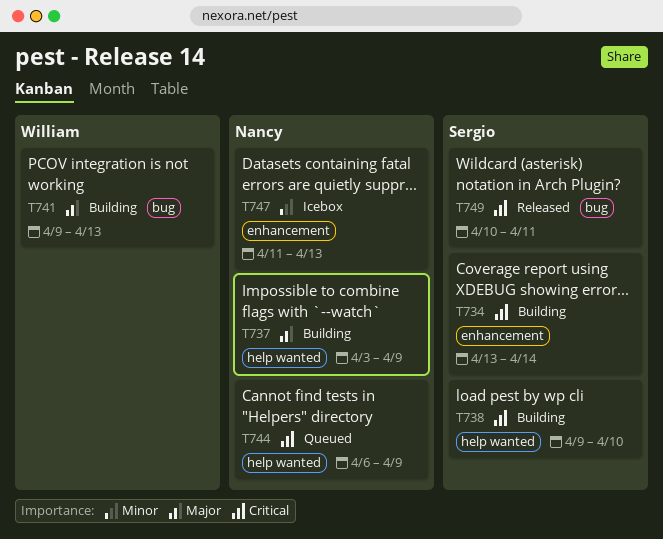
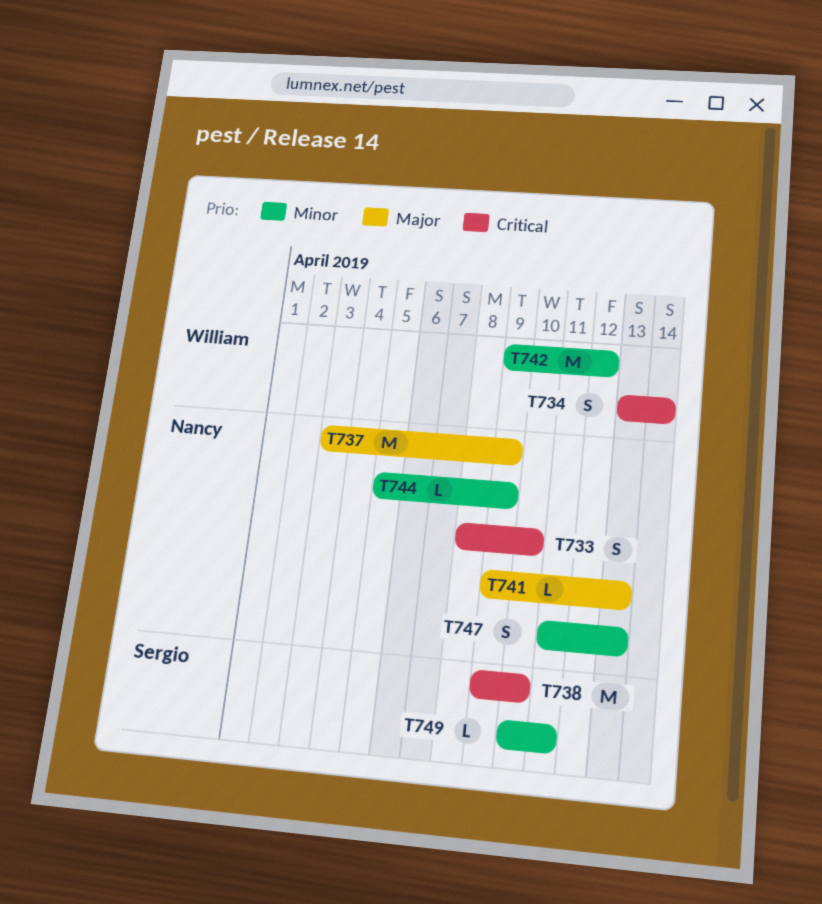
T733: none -> present
T734, owner: Sergio -> William
T741, owner: William -> Nancy
T742: none -> present
T744, priority: Critical -> Minor
T744, start: Apr 6 -> Apr 5
T749, priority: Critical -> Minor

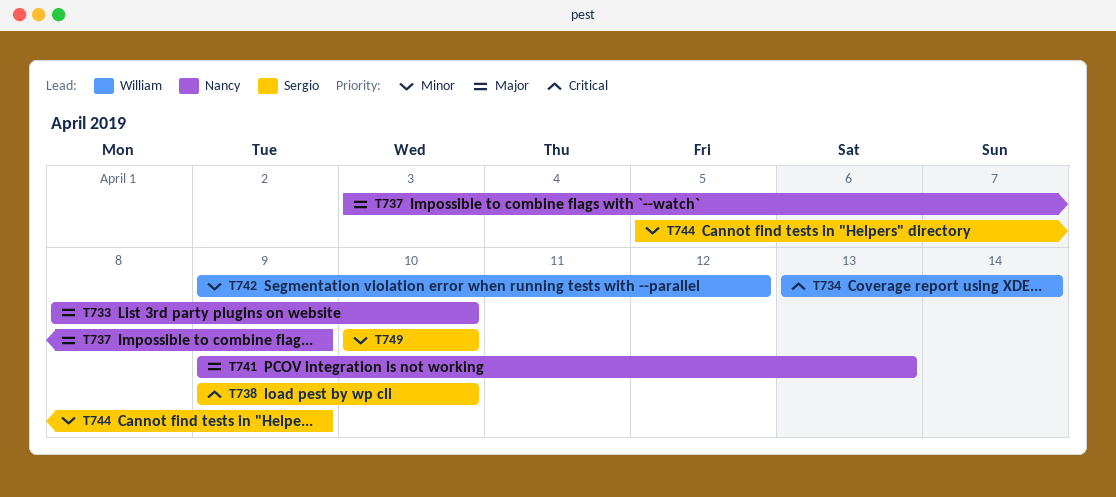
T733, priority: Critical -> Major
T744, owner: Nancy -> Sergio
T747: present -> none
T749, due: Apr 11 -> Apr 10

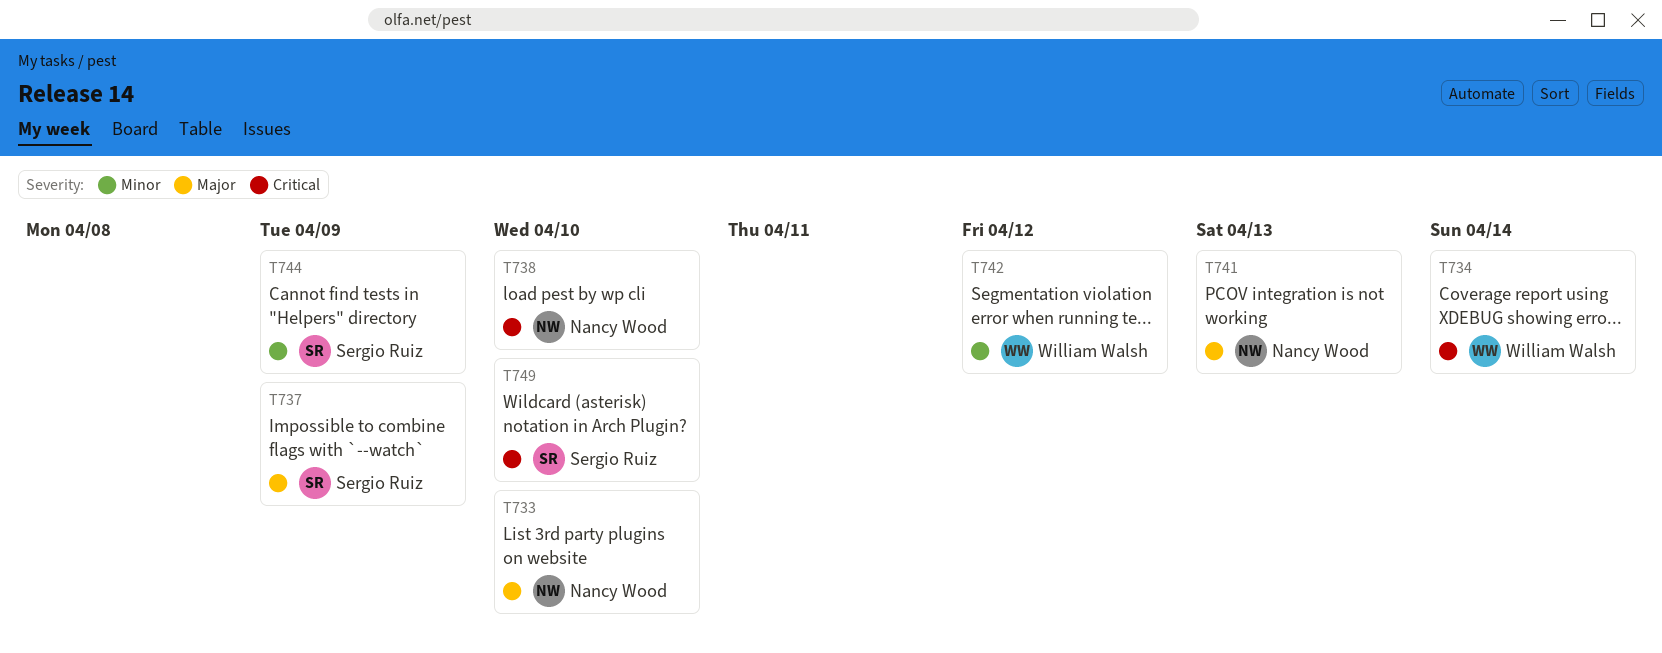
T737, owner: Nancy Wood -> Sergio Ruiz
T738, owner: Sergio Ruiz -> Nancy Wood
T749, priority: Minor -> Critical

